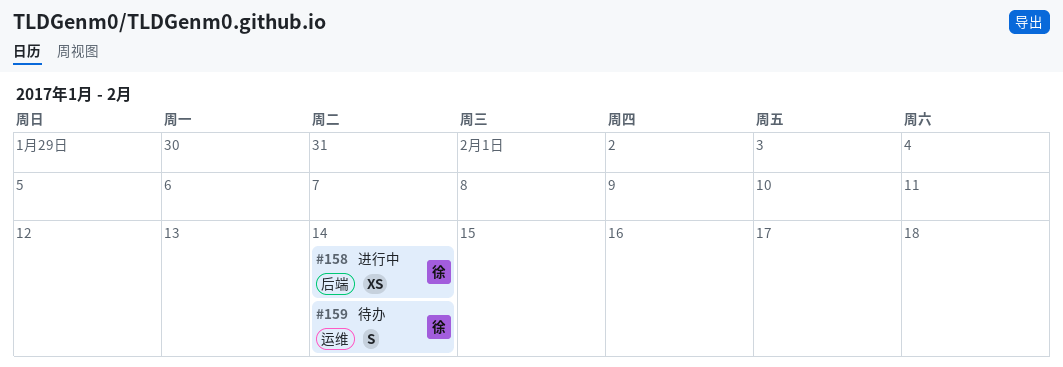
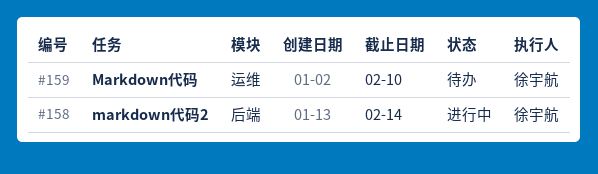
#159, due: Feb 14 -> Feb 10

